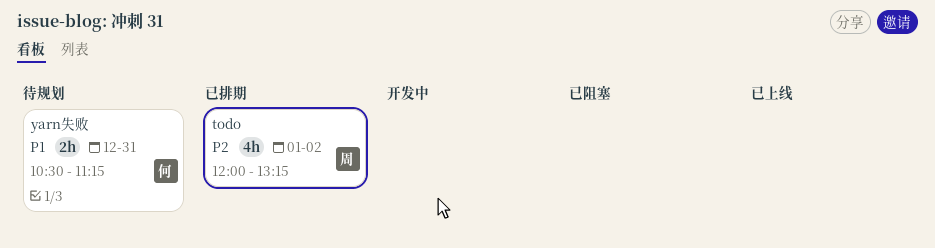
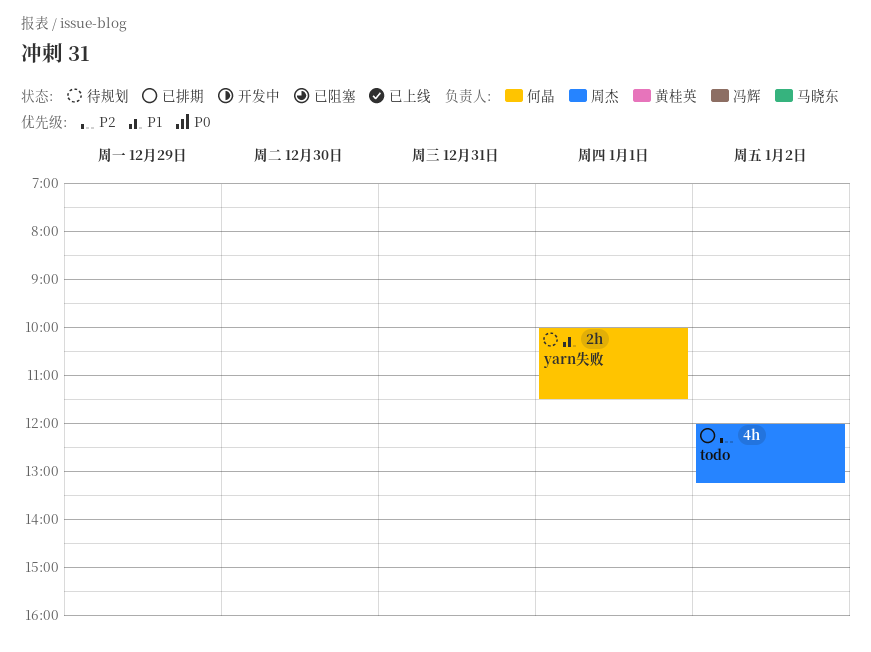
yarn失败, day: Dec 31 -> Jan 1
yarn失败, begins: 10:30 -> 10:00
yarn失败, ends: 11:15 -> 11:30

